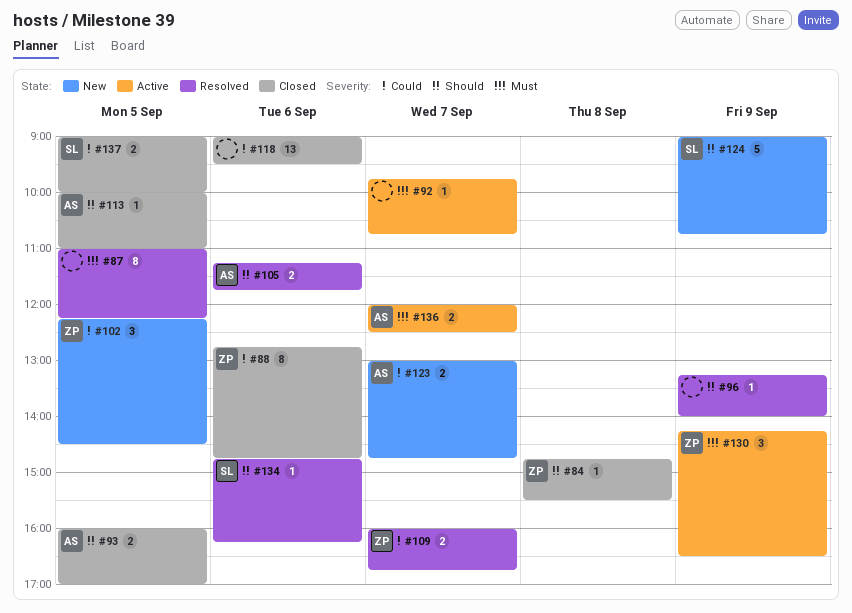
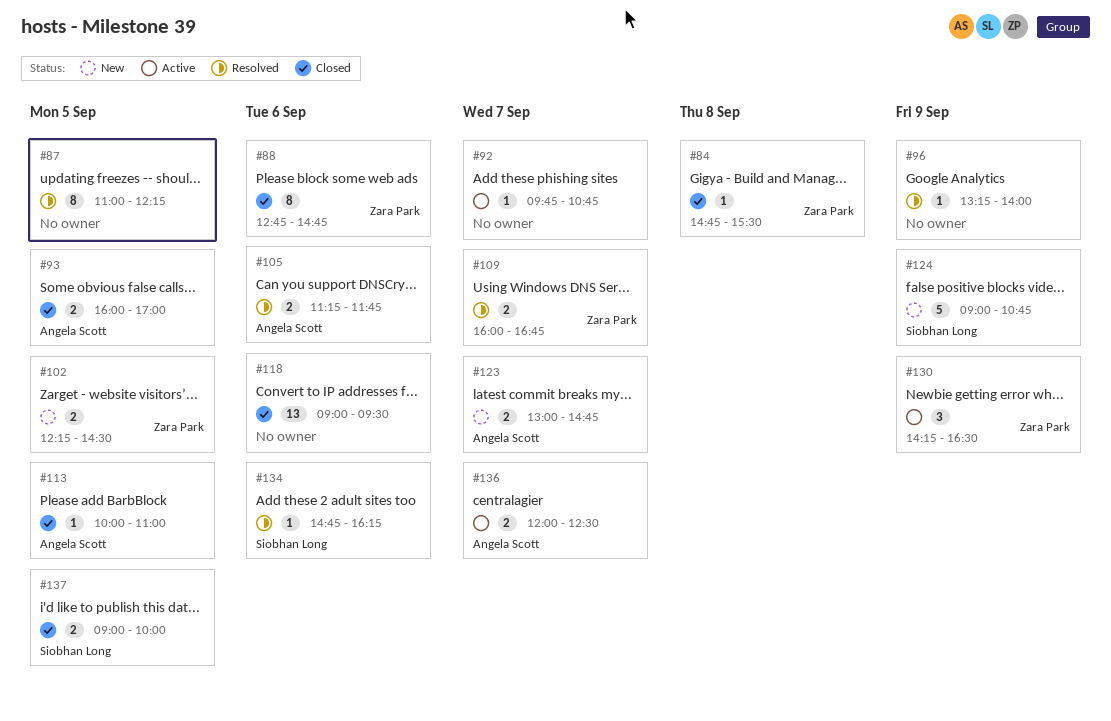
#102, estimate: 3 -> 2

